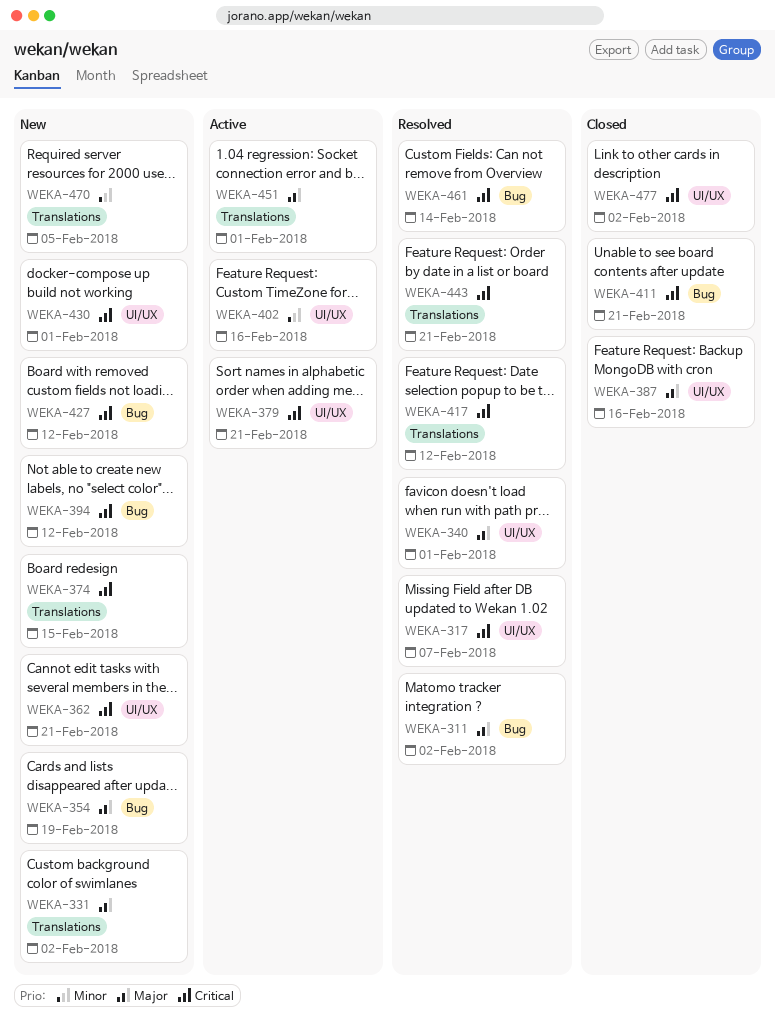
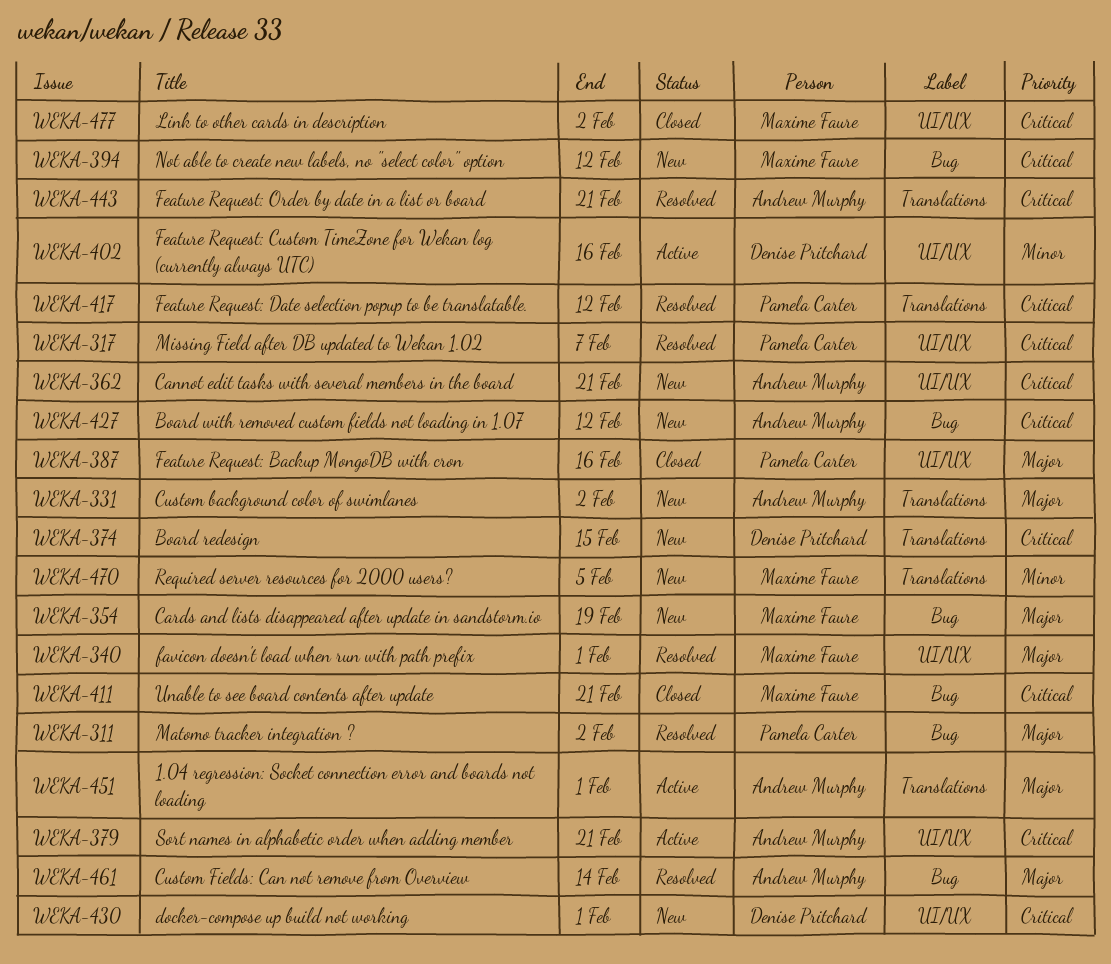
WEKA-461, priority: Critical -> Major

